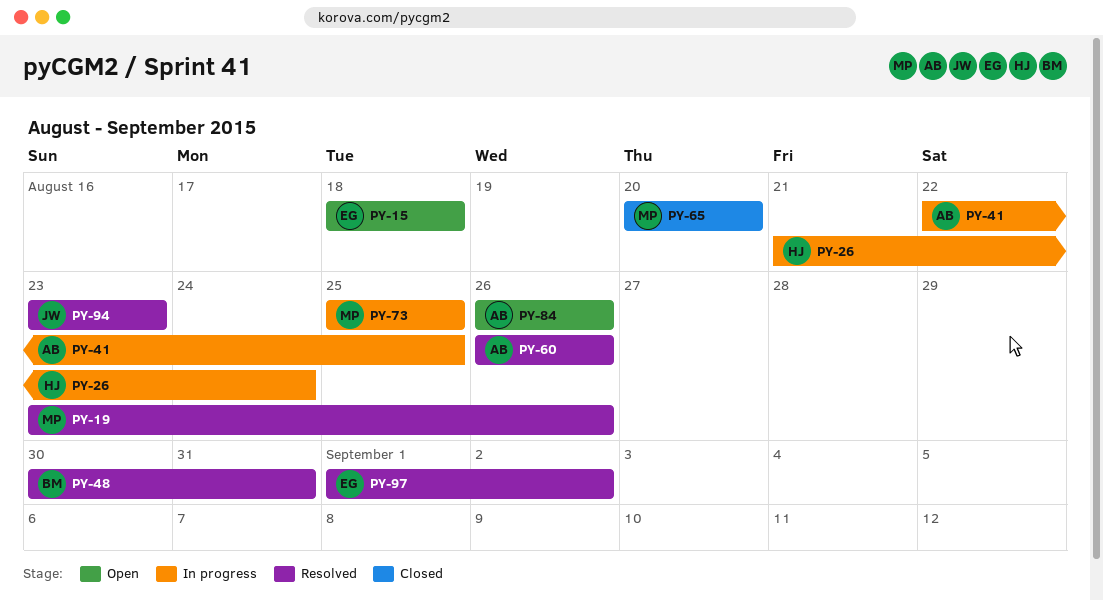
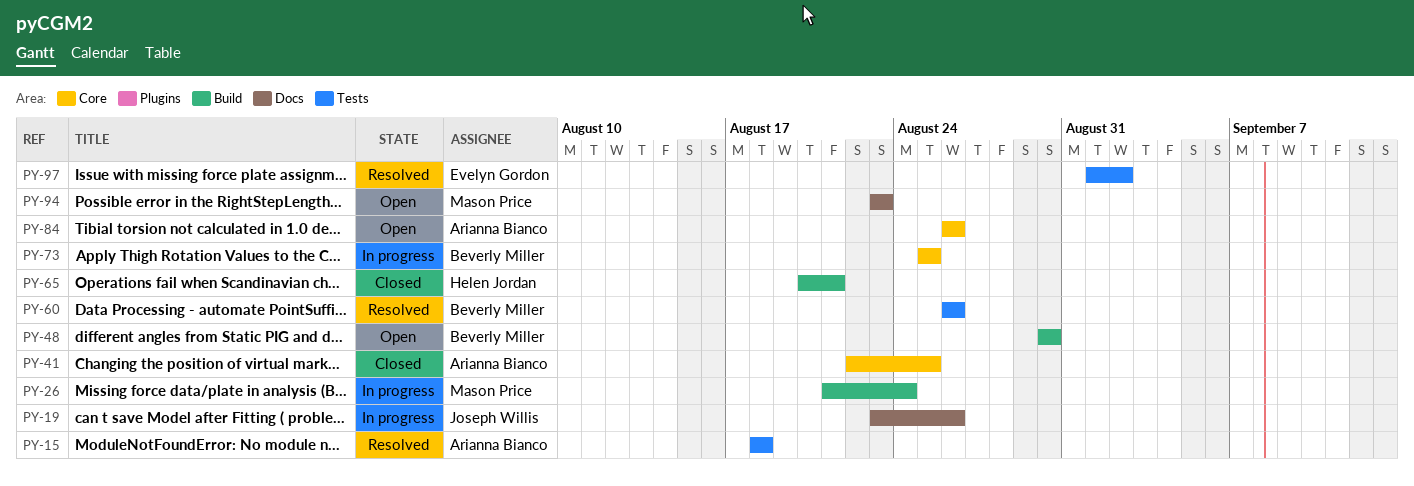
PY-15, status: Open -> Resolved
PY-15, owner: Evelyn Gordon -> Arianna Bianco
PY-19, status: Resolved -> In progress
PY-19, owner: Mason Price -> Joseph Willis
PY-26, owner: Helen Jordan -> Mason Price
PY-41, status: In progress -> Closed
PY-48, status: Resolved -> Open
PY-48, due: Aug 31 -> Aug 30
PY-60, owner: Arianna Bianco -> Beverly Miller
PY-65, owner: Mason Price -> Helen Jordan
PY-65, due: Aug 20 -> Aug 21
PY-73, owner: Mason Price -> Beverly Miller
PY-94, status: Resolved -> Open
PY-94, owner: Joseph Willis -> Mason Price

